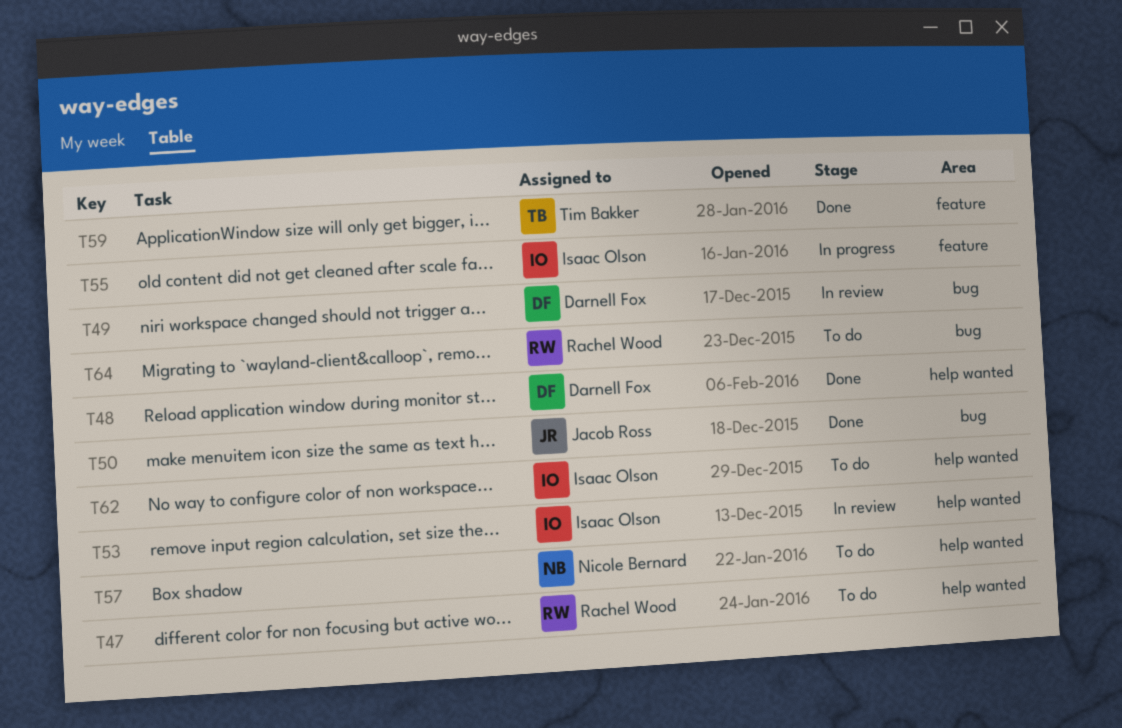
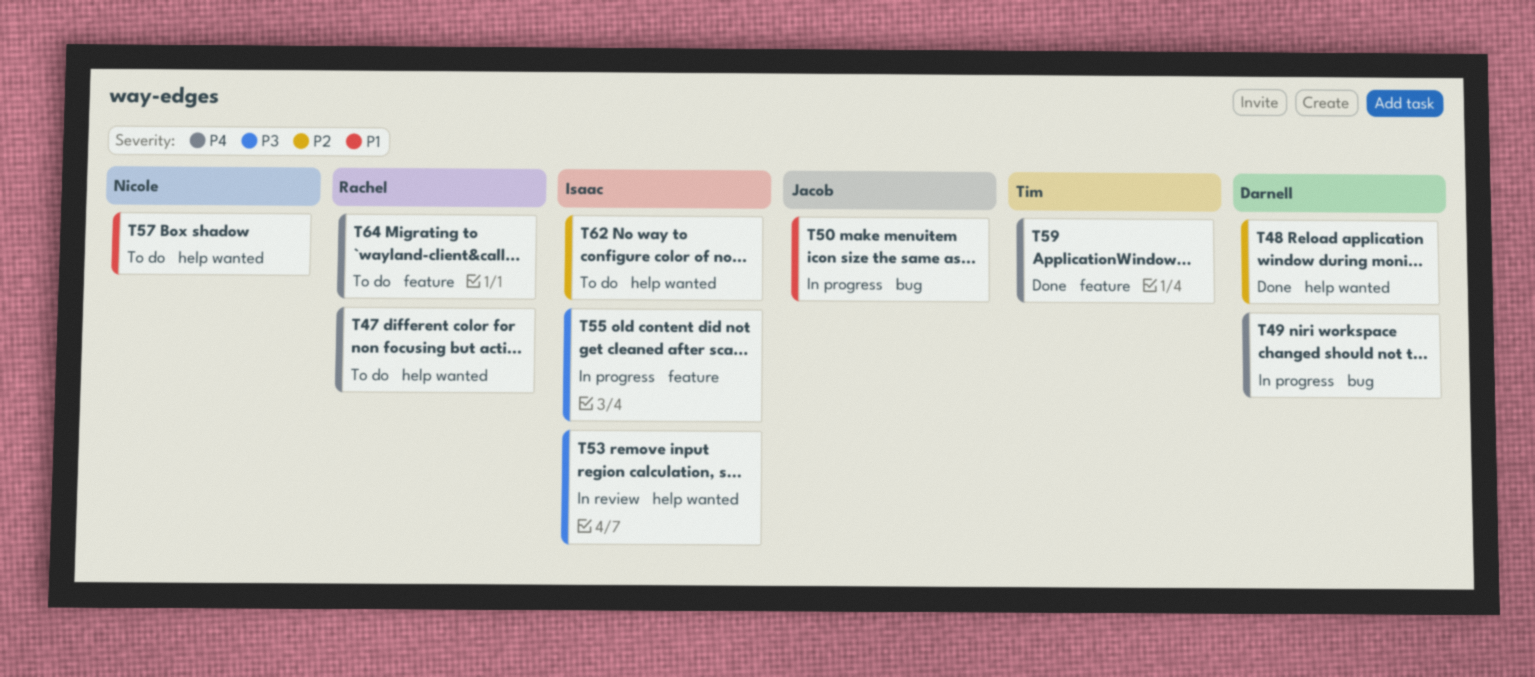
T49, status: In review -> In progress
T50, status: Done -> In progress
T64, label: bug -> feature

